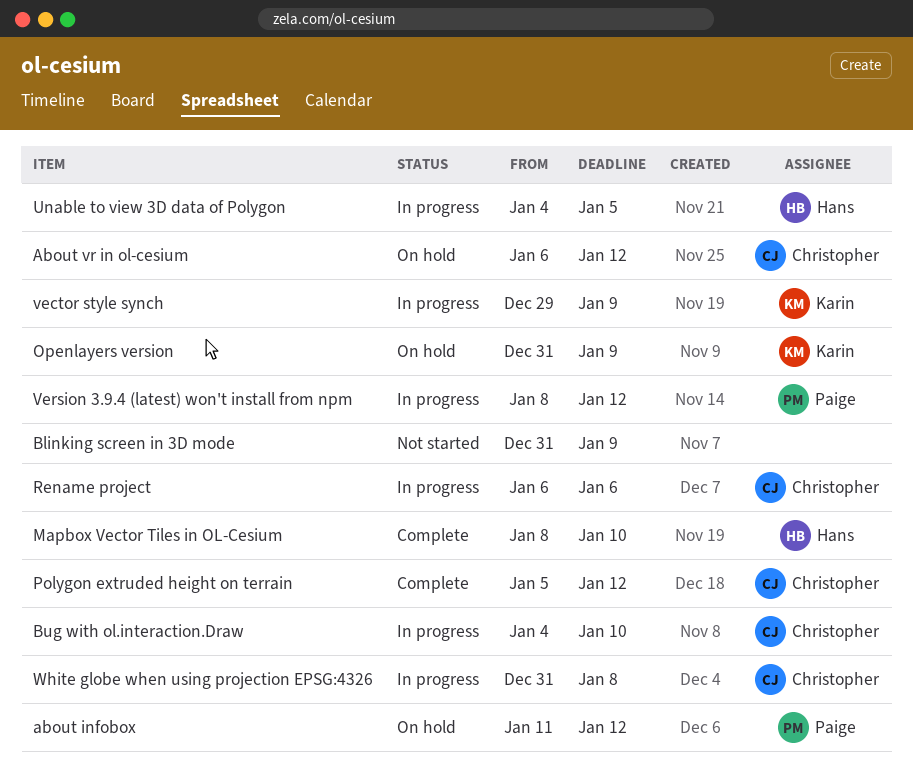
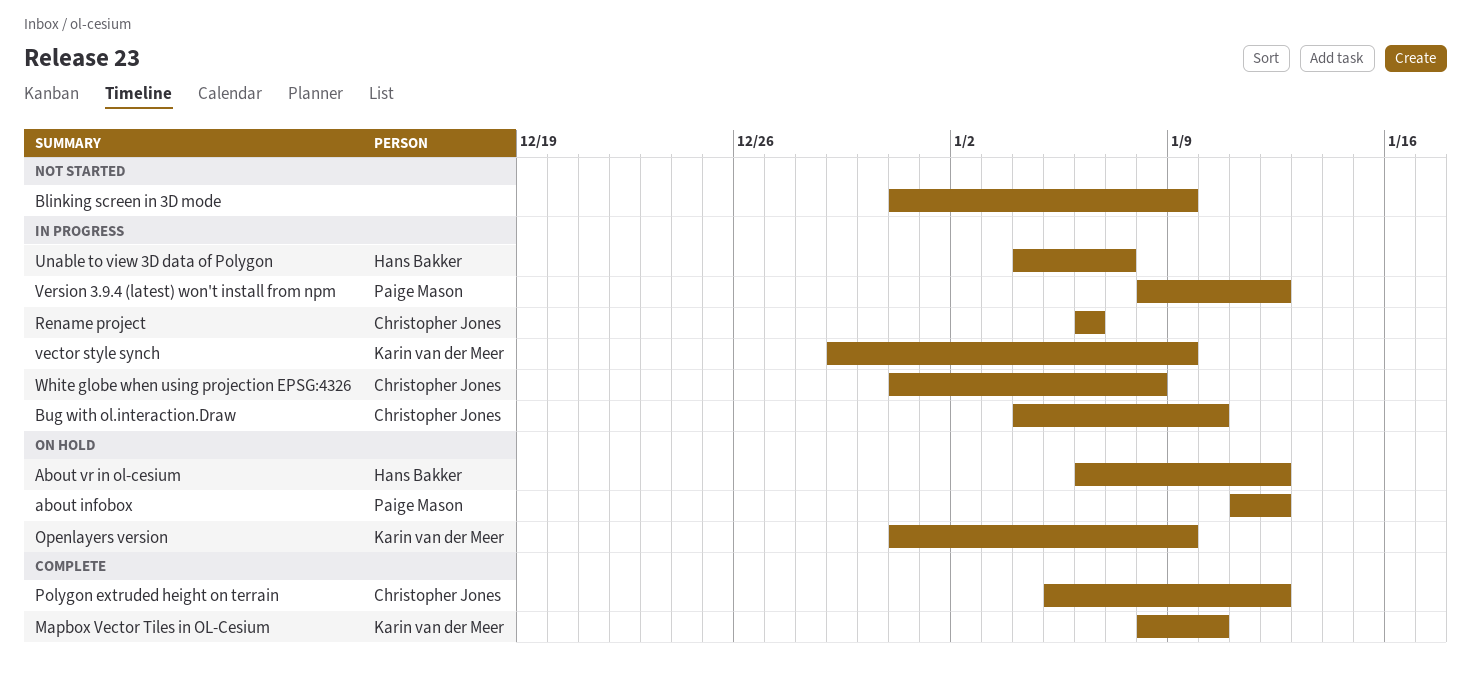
About vr in ol-cesium, owner: Christopher Jones -> Hans Bakker
Mapbox Vector Tiles in OL-Cesium, owner: Hans Bakker -> Karin van der Meer
Unable to view 3D data of Polygon, due: Jan 5 -> Jan 7

